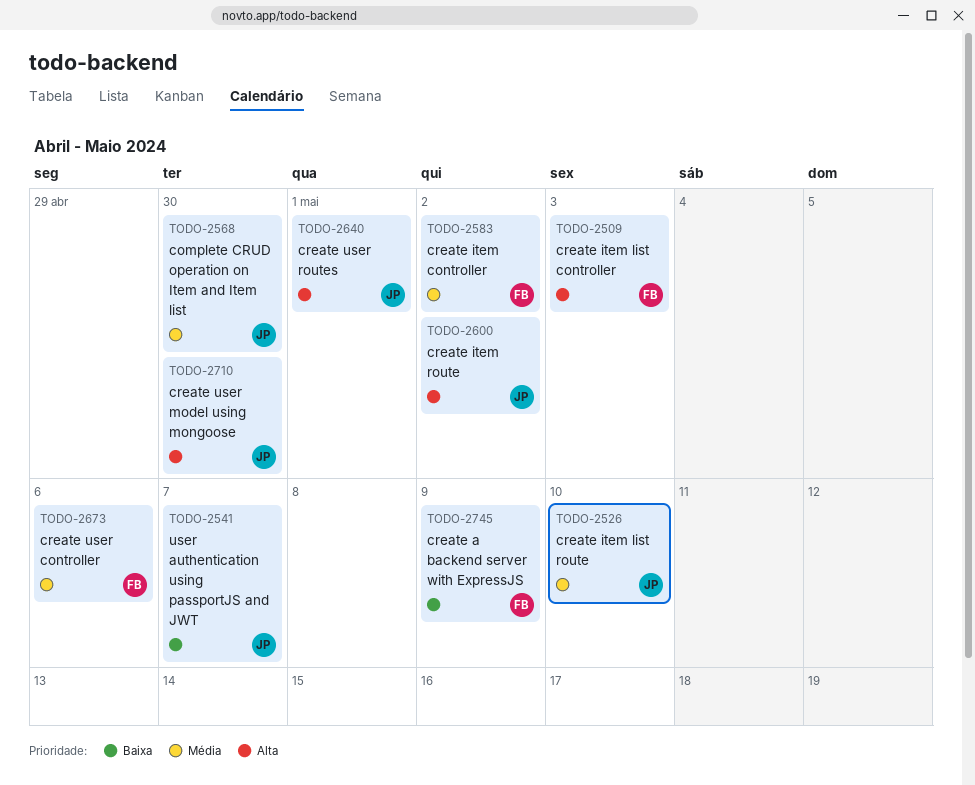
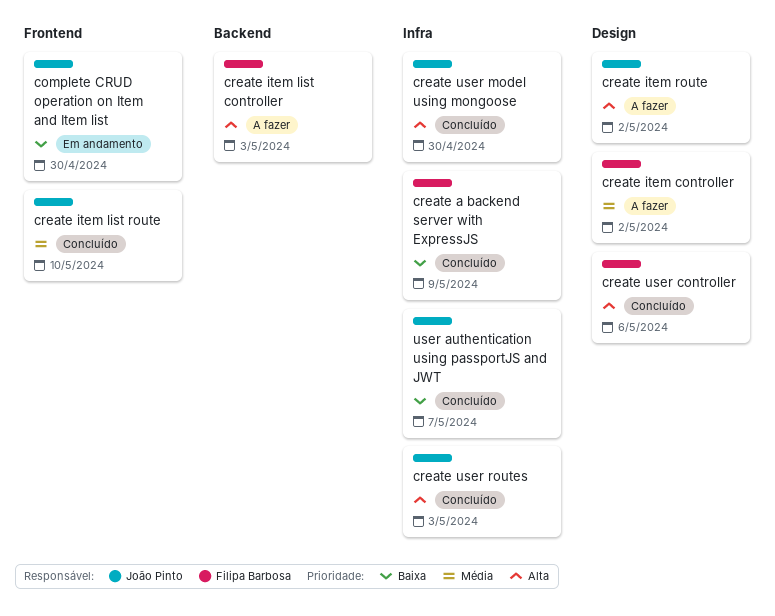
complete CRUD operation on Item and Item list, priority: Média -> Baixa
create user controller, priority: Média -> Alta
create user routes, due: May 1 -> May 3

